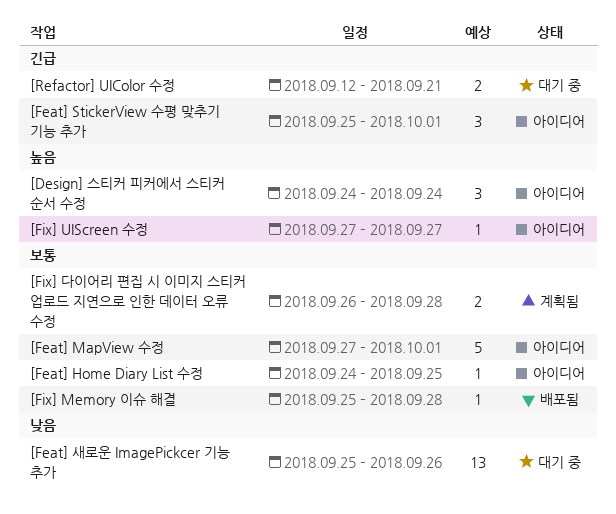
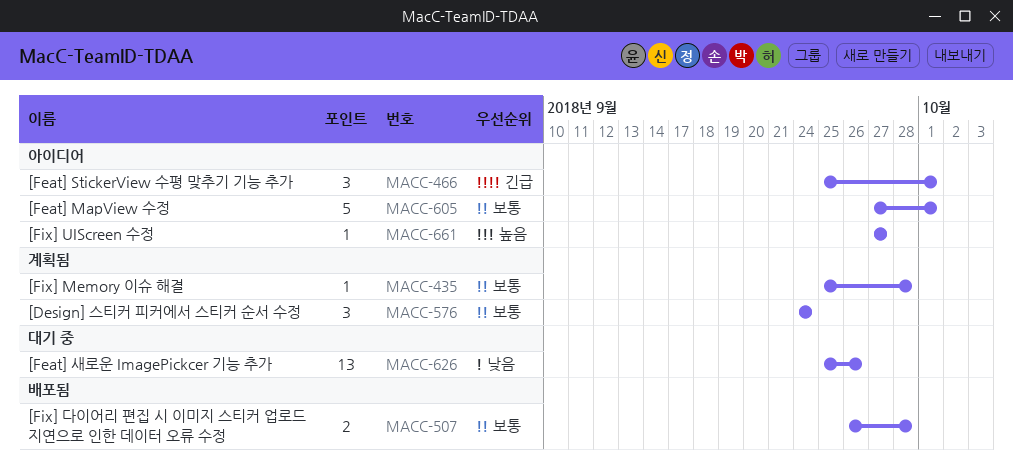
[Design] 스티커 피커에서 스티커 순서 수정, status: 아이디어 -> 계획됨
[Design] 스티커 피커에서 스티커 순서 수정, priority: 높음 -> 보통
[Feat] Home Diary List 수정: present -> none
[Fix] Memory 이슈 해결, status: 배포됨 -> 계획됨
[Fix] 다이어리 편집 시 이미지 스티커 업로드 지연으로 인한 데이터 오류 수정, status: 계획됨 -> 배포됨
[Refactor] UIColor 수정: present -> none

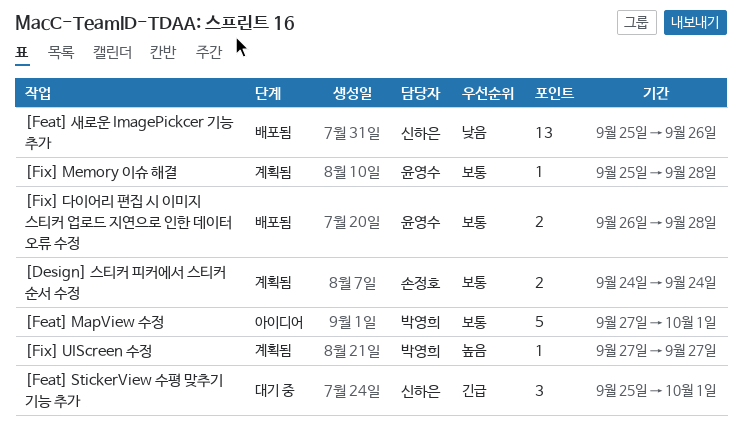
[Design] 스티커 피커에서 스티커 순서 수정, estimate: 3 -> 2
[Feat] StickerView 수평 맞추기 기능 추가, status: 아이디어 -> 대기 중
[Feat] 새로운 ImagePickcer 기능 추가, status: 대기 중 -> 배포됨
[Fix] UIScreen 수정, status: 아이디어 -> 계획됨

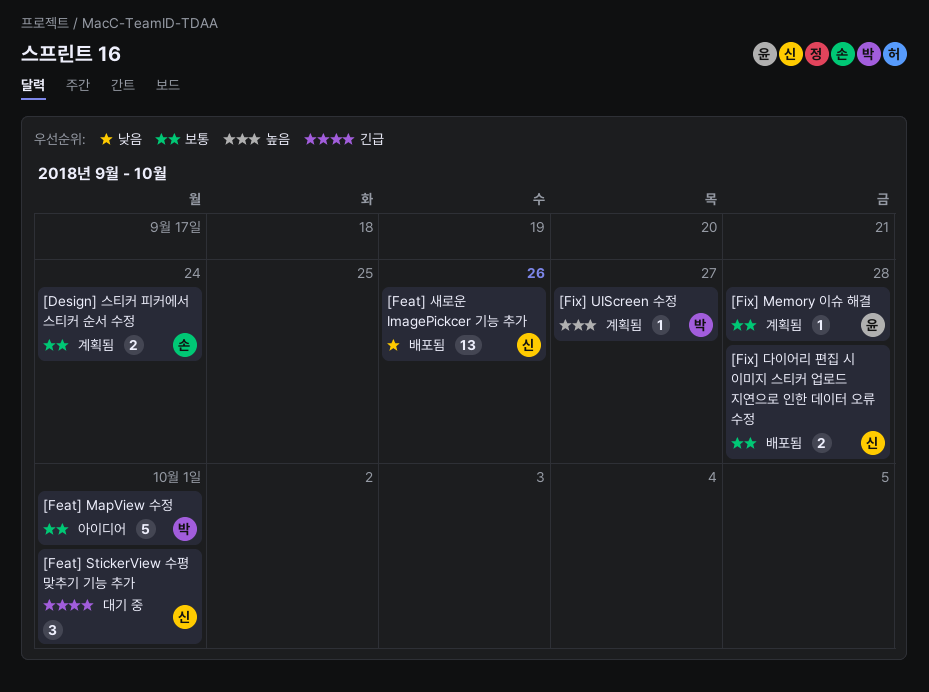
[Fix] 다이어리 편집 시 이미지 스티커 업로드 지연으로 인한 데이터 오류 수정, owner: 윤영수 -> 신하은

